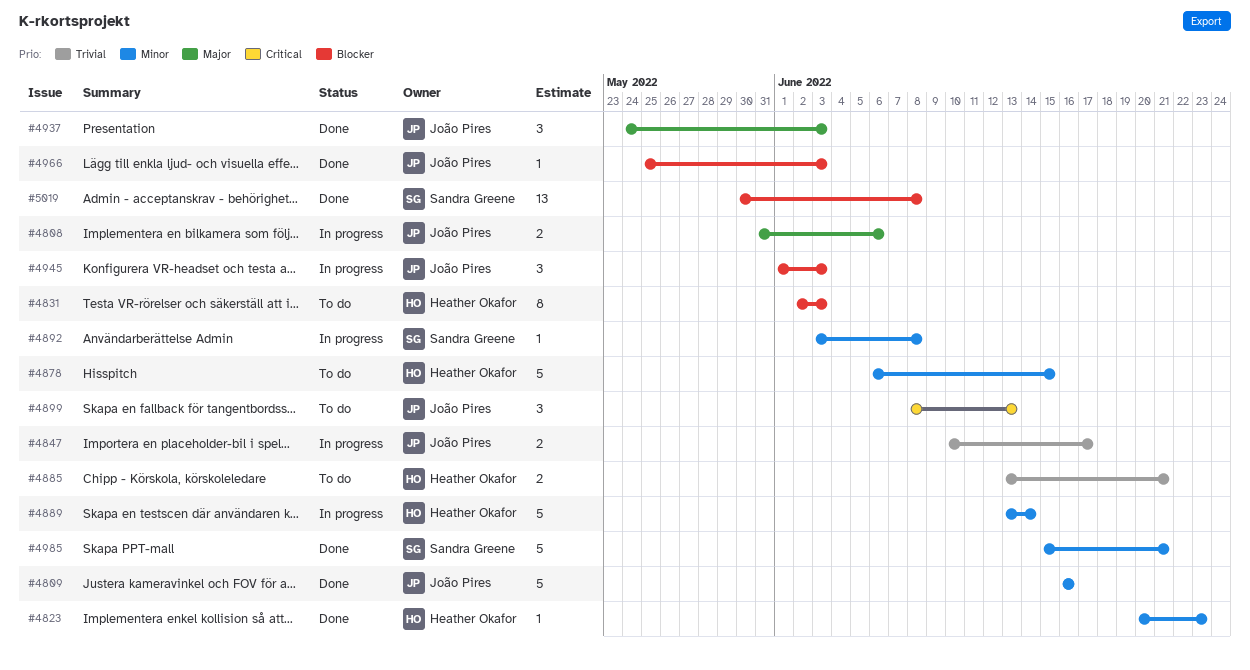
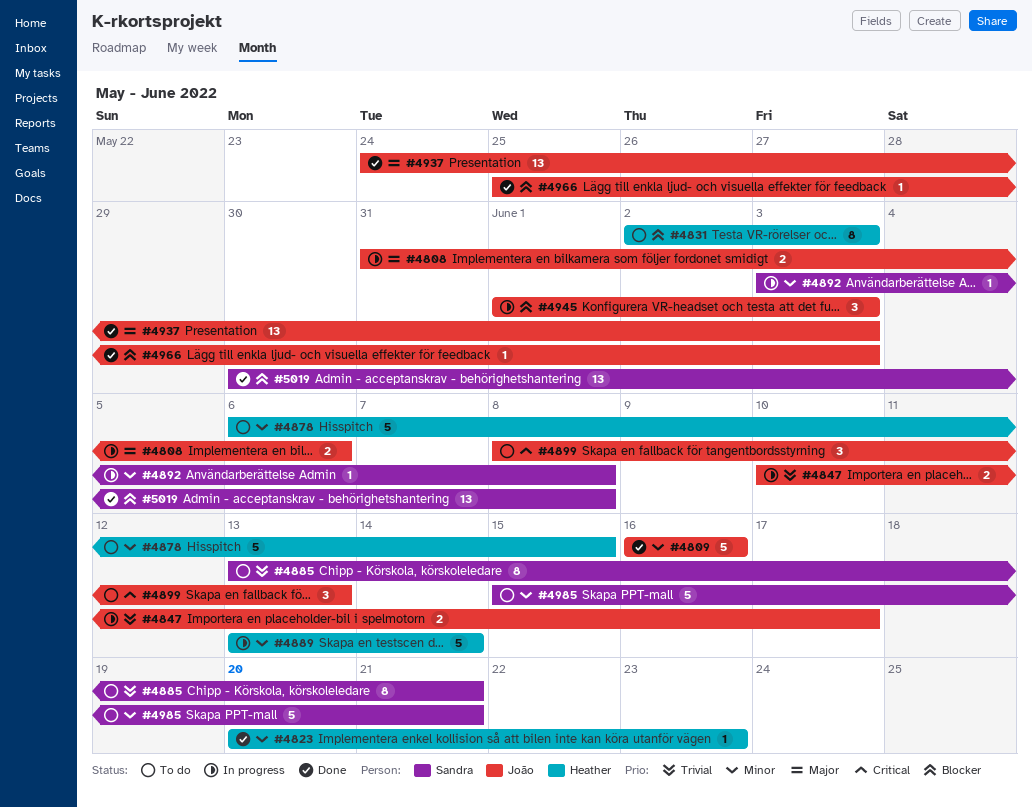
#4885, owner: Heather Okafor -> Sandra Greene
#4885, estimate: 2 -> 8
#4937, estimate: 3 -> 13
#4985, status: Done -> To do

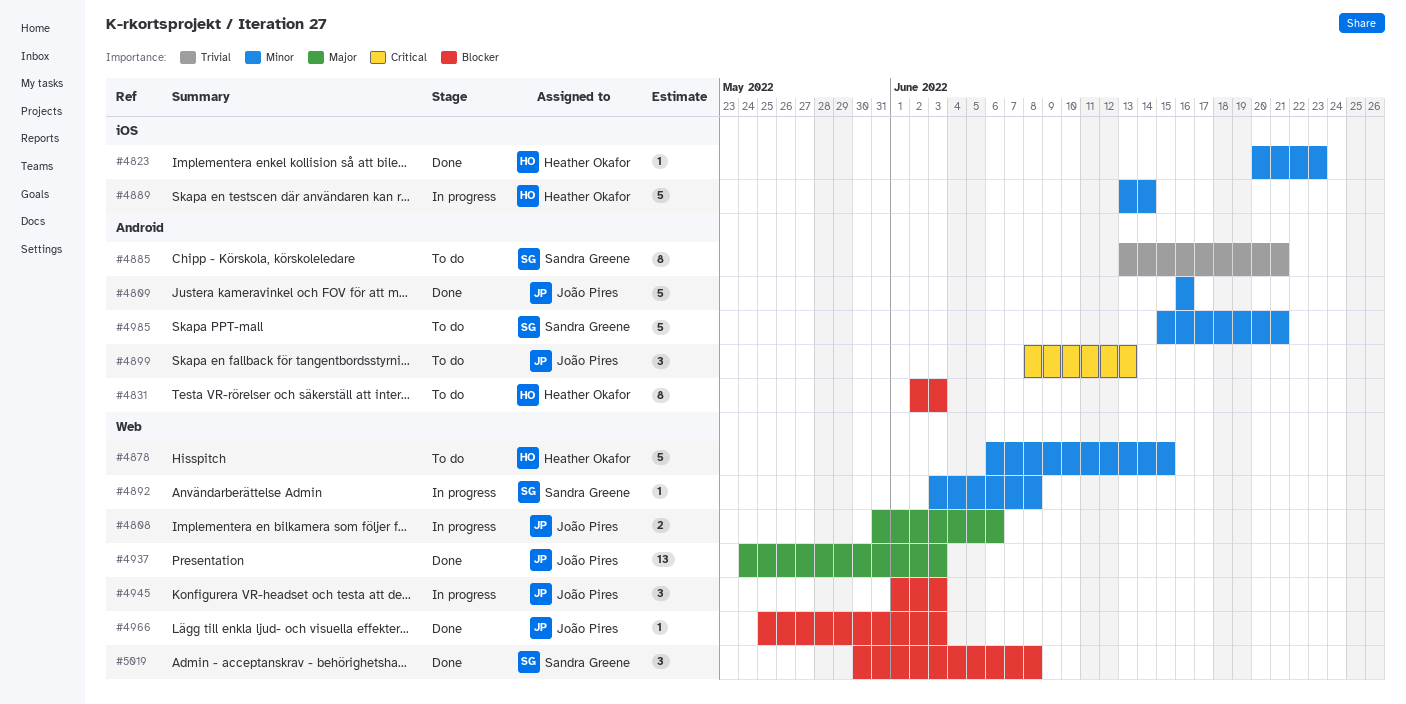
#4847: present -> none
#5019, estimate: 13 -> 3

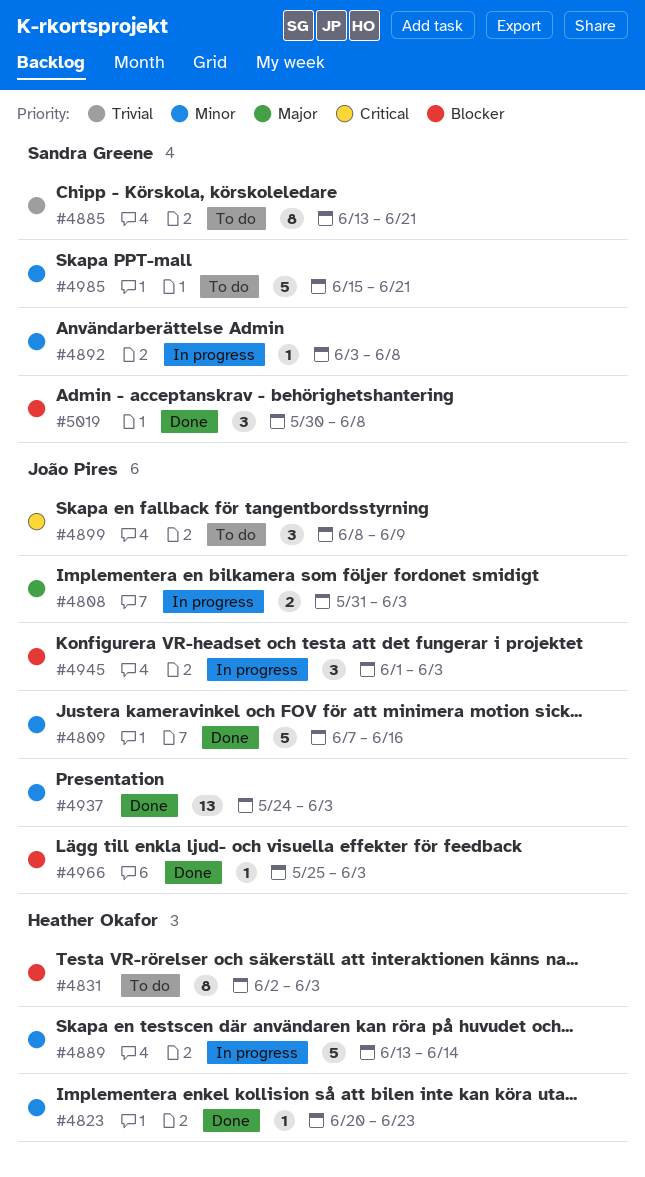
#4808, due: Jun 6 -> Jun 3
#4809, start: Jun 16 -> Jun 7
#4878: present -> none
#4899, due: Jun 13 -> Jun 9
#4937, priority: Major -> Minor

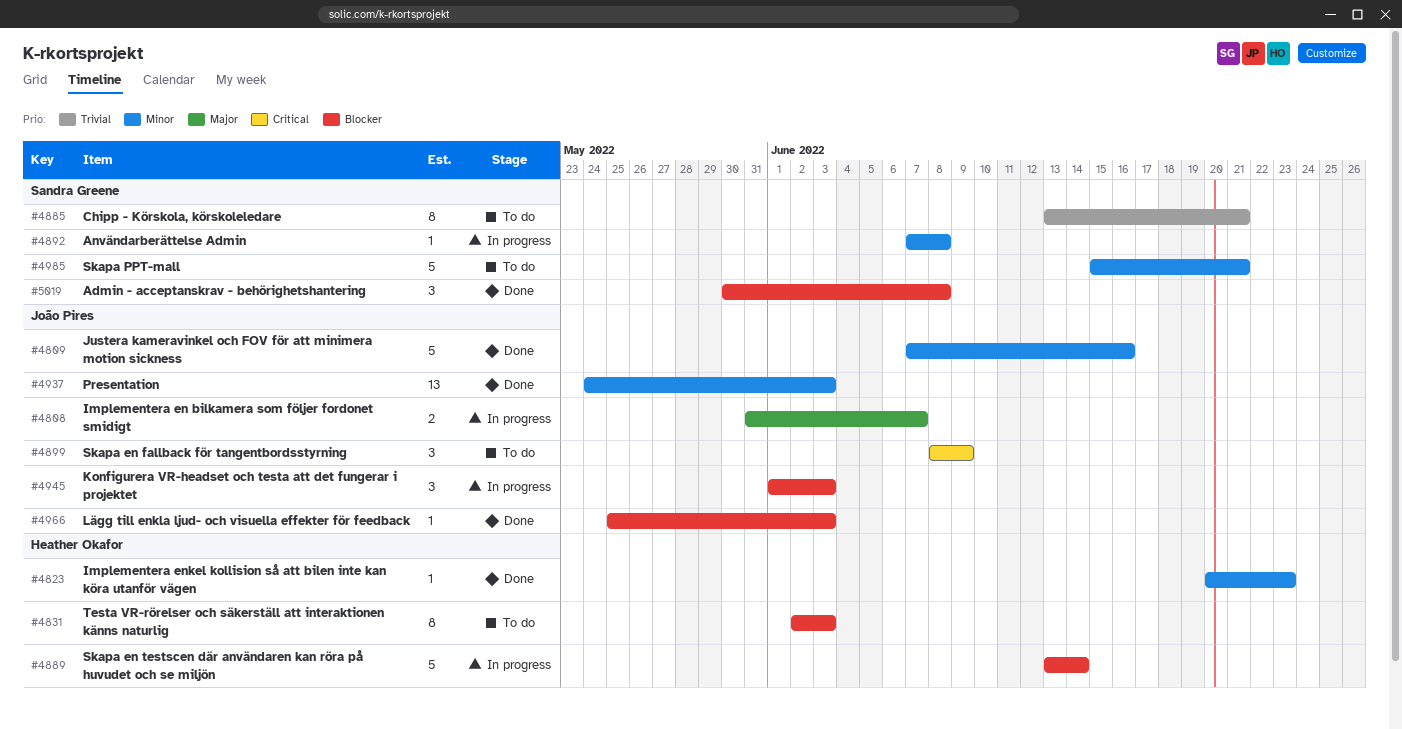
#4808, due: Jun 3 -> Jun 7
#4889, priority: Minor -> Blocker
#4892, start: Jun 3 -> Jun 7

